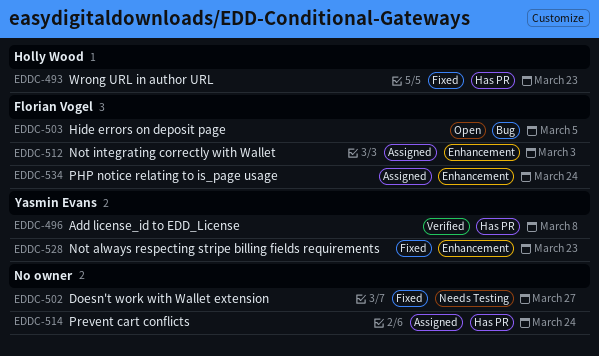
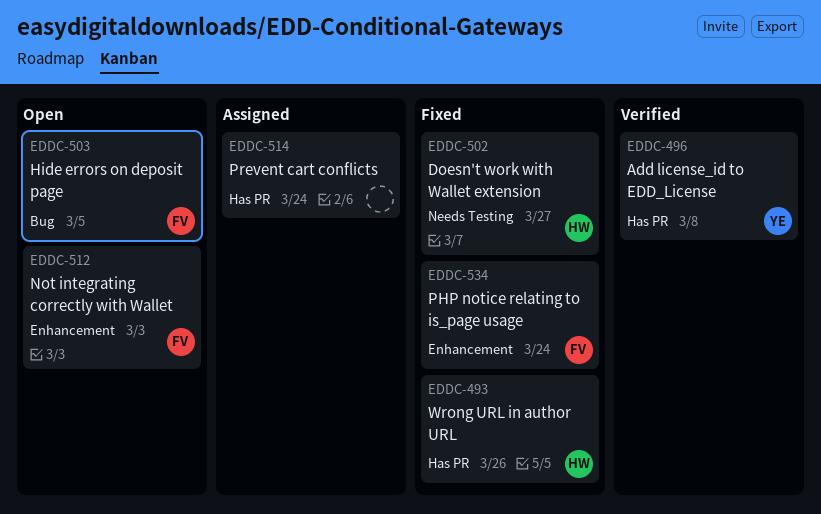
EDDC-493, due: Mar 23 -> Mar 26
EDDC-502, owner: none -> Holly Wood
EDDC-512, status: Assigned -> Open
EDDC-528: present -> none
EDDC-534, status: Assigned -> Fixed

